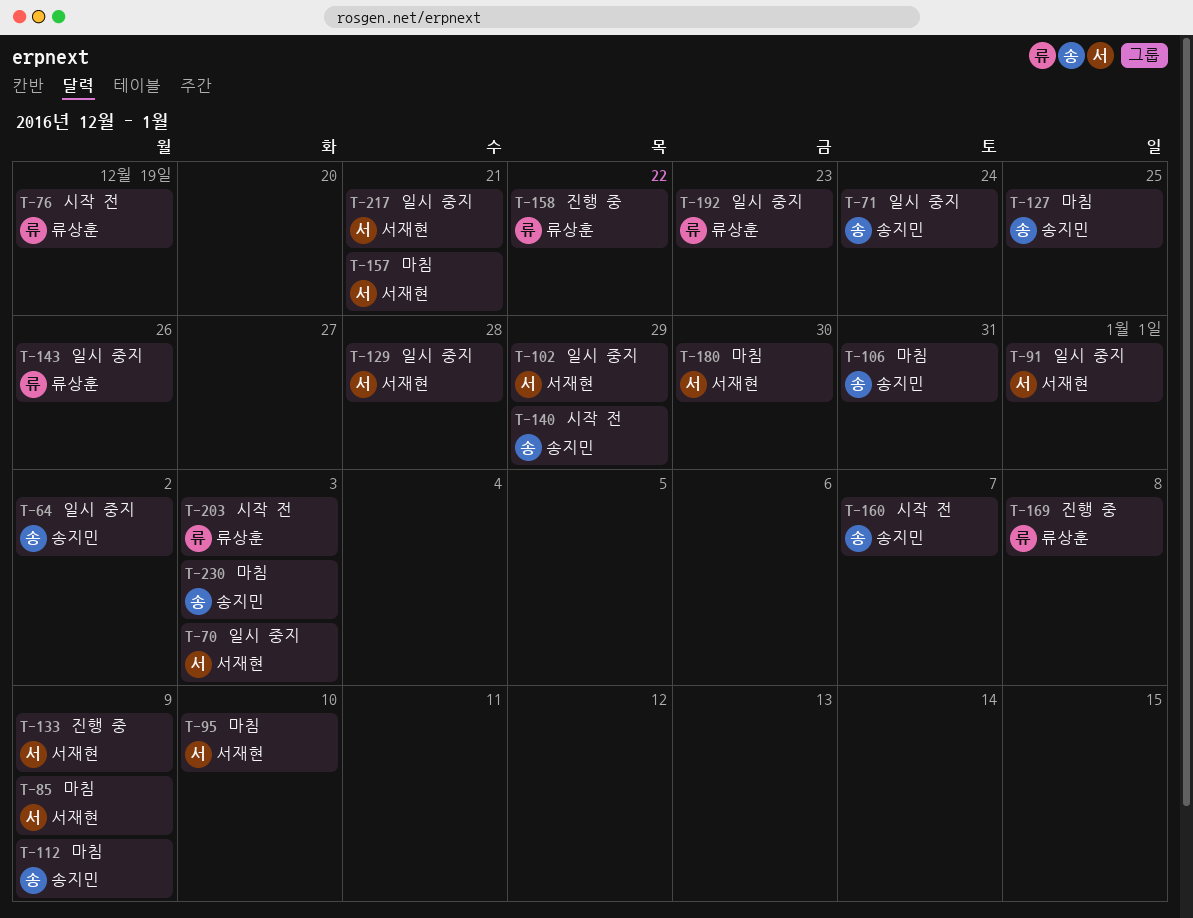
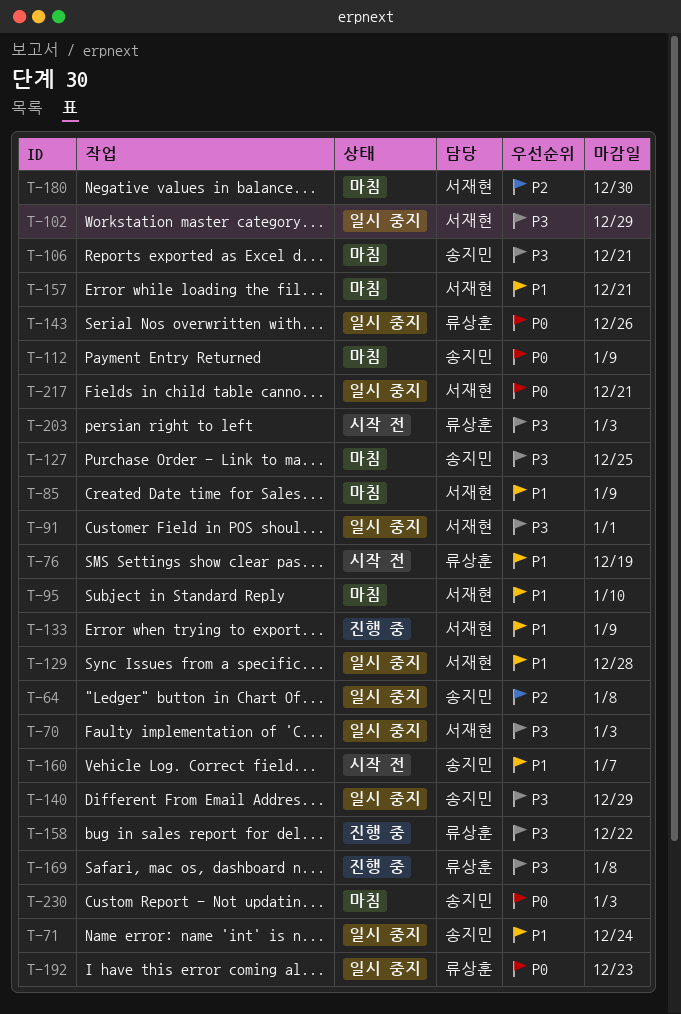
T-64, due: Jan 2 -> Jan 8
T-106, due: Dec 31 -> Dec 21
T-140, status: 시작 전 -> 일시 중지

